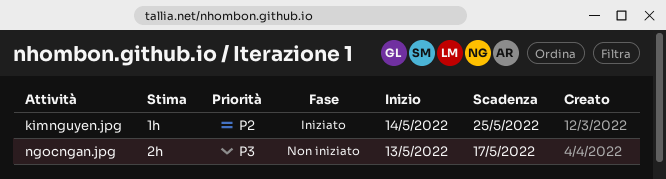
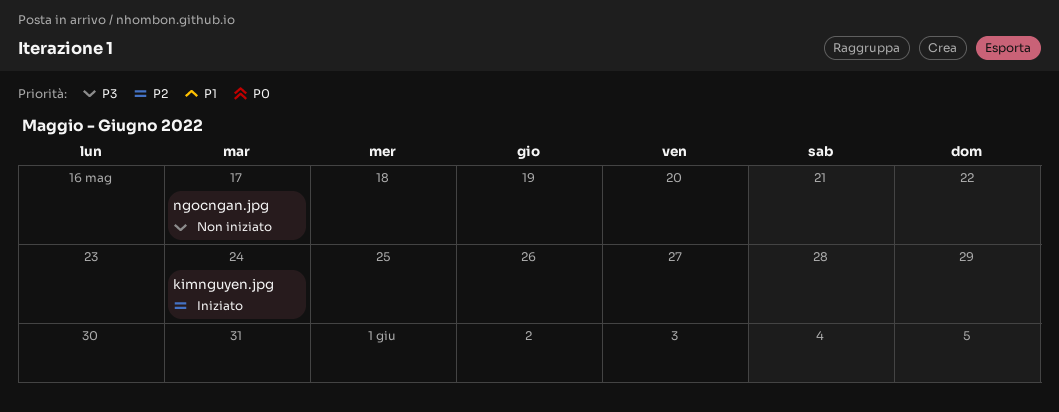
kimnguyen.jpg, due: May 25 -> May 24

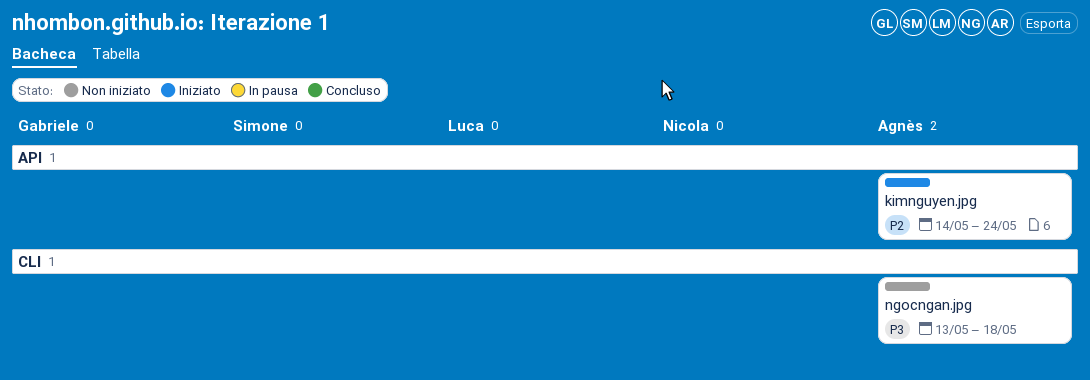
ngocngan.jpg, due: May 17 -> May 18

